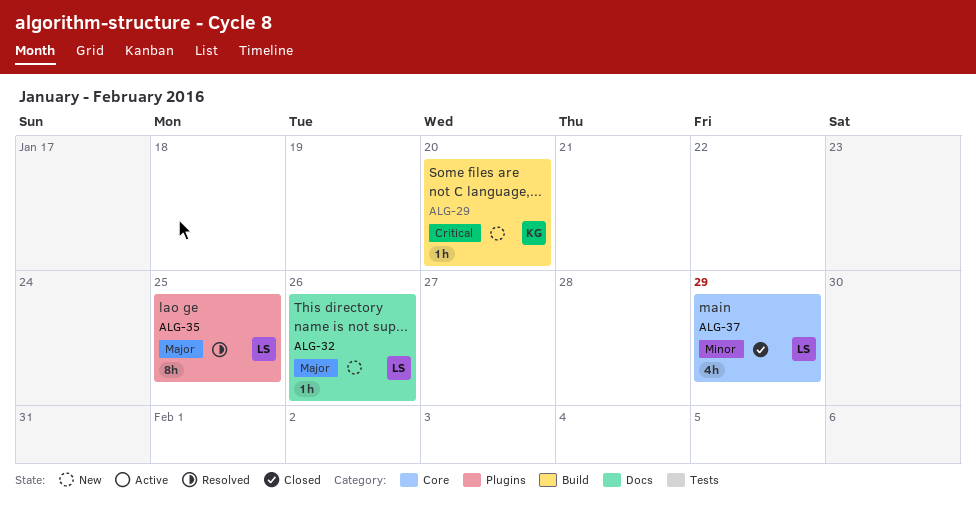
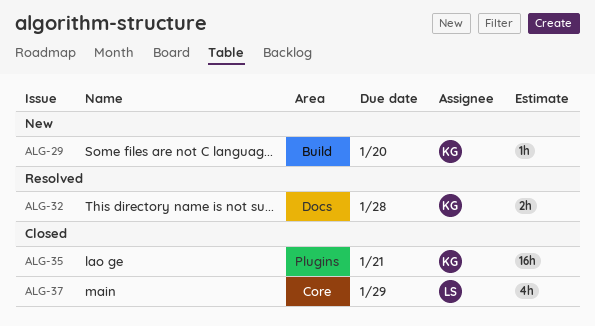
ALG-32, status: New -> Resolved
ALG-32, owner: LS -> KG
ALG-32, estimate: 1h -> 2h
ALG-32, due: Jan 26 -> Jan 28
ALG-35, status: Resolved -> Closed
ALG-35, owner: LS -> KG
ALG-35, estimate: 8h -> 16h
ALG-35, due: Jan 25 -> Jan 21

